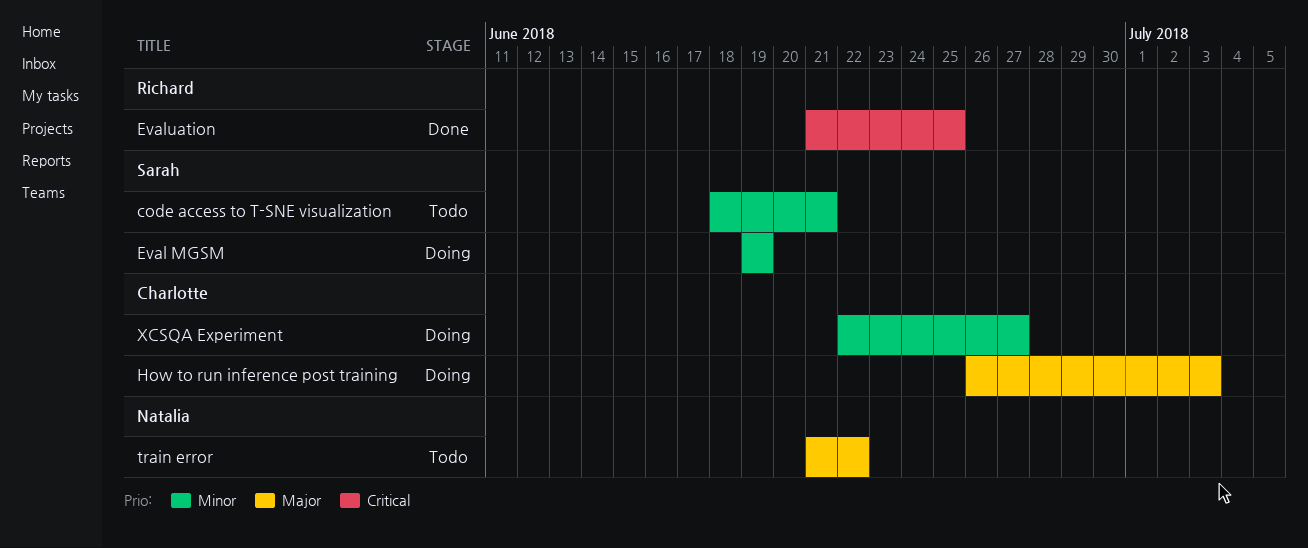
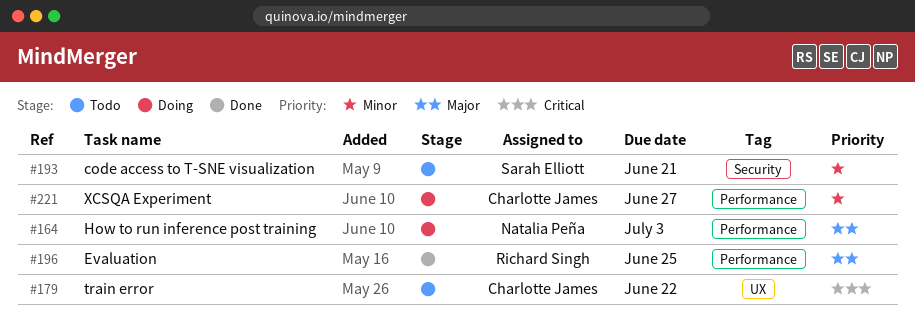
Eval MGSM: present -> none
Evaluation, priority: Critical -> Major
How to run inference post training, owner: Charlotte James -> Natalia Peña
train error, owner: Natalia Peña -> Charlotte James
train error, priority: Major -> Critical

